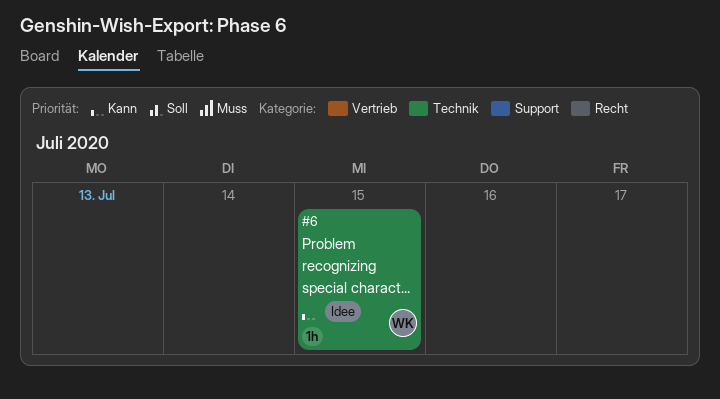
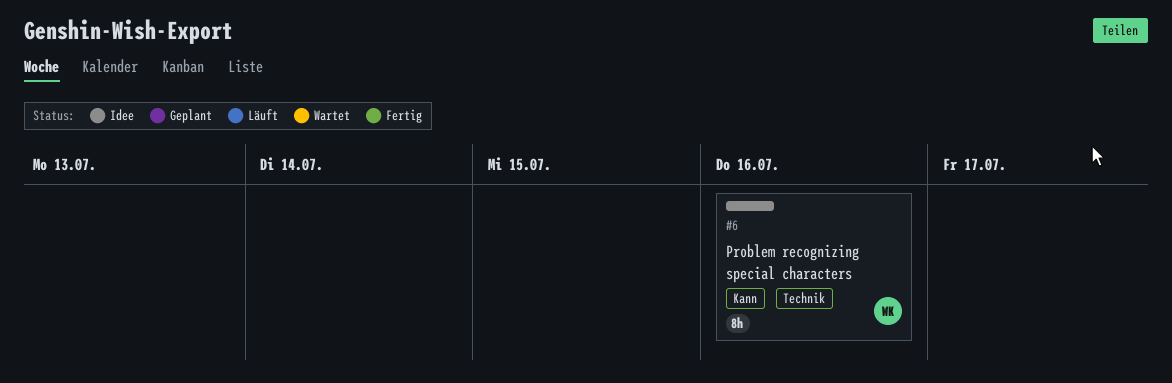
#6, estimate: 1h -> 8h
#6, due: Jul 15 -> Jul 16

